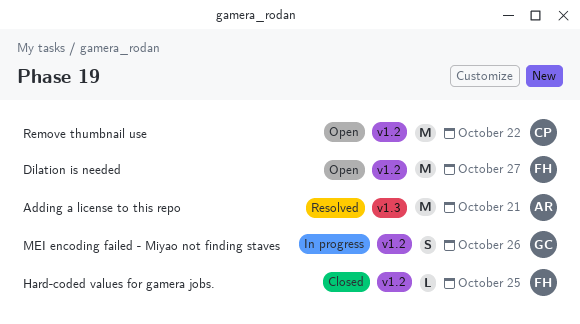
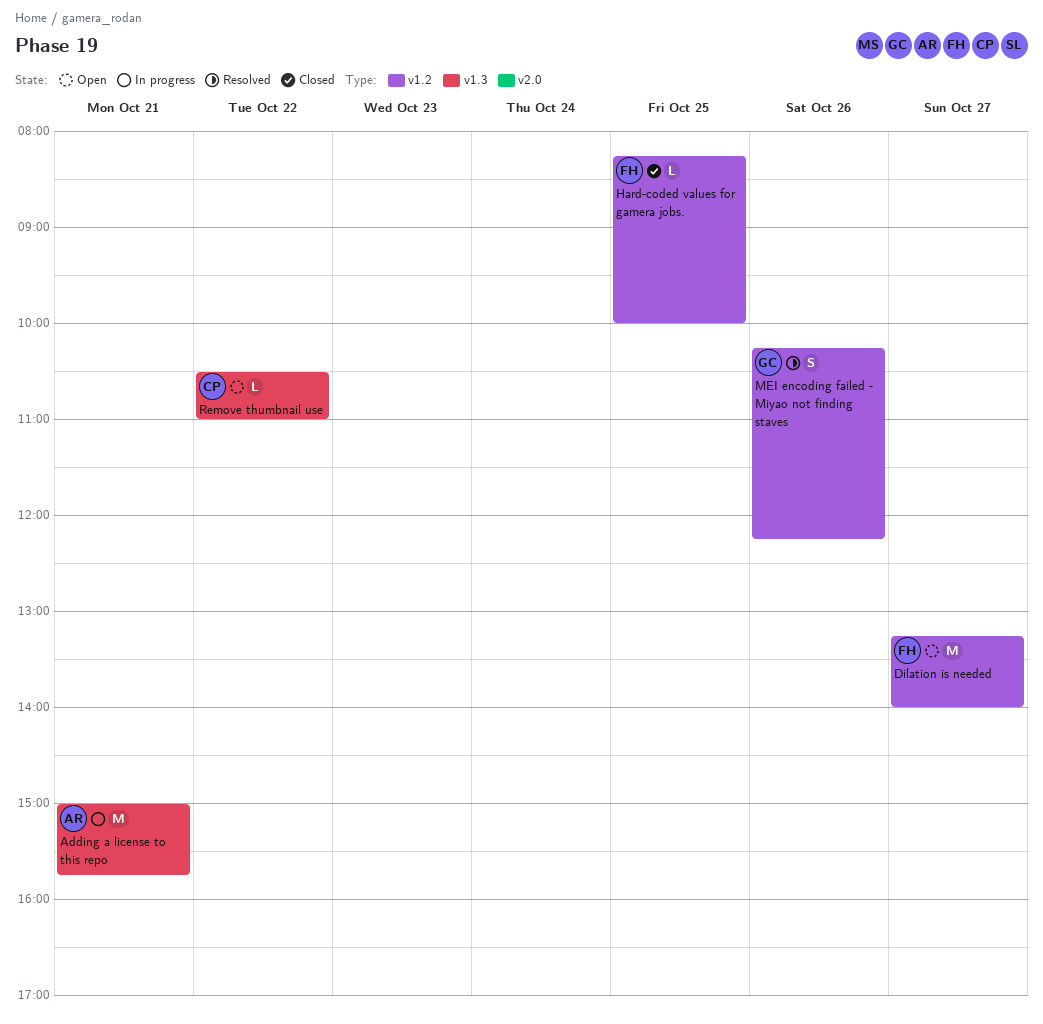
Adding a license to this repo, status: Resolved -> In progress
MEI encoding failed - Miyao not finding staves, status: In progress -> Resolved
Remove thumbnail use, label: v1.2 -> v1.3
Remove thumbnail use, estimate: M -> L

